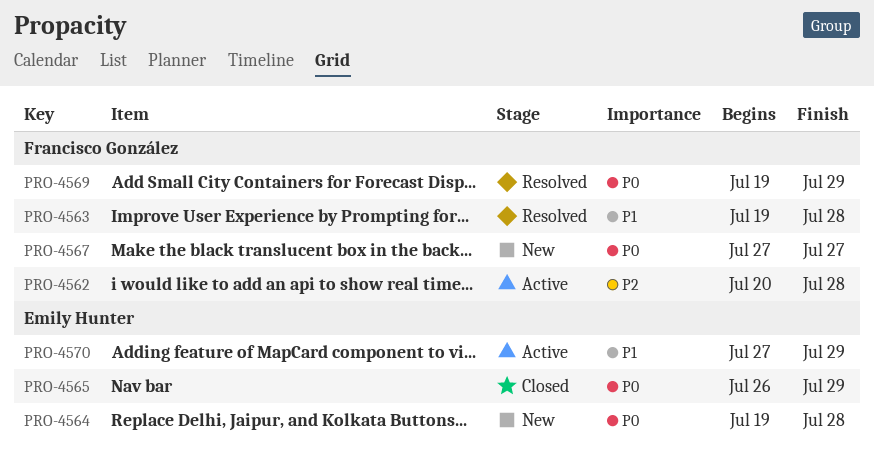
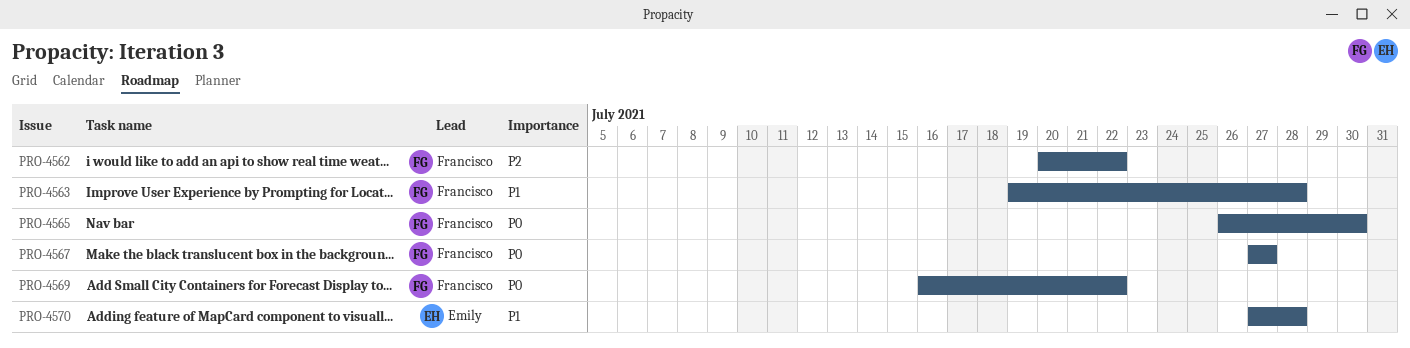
PRO-4562, due: Jul 28 -> Jul 22
PRO-4564: present -> none
PRO-4565, owner: Emily Hunter -> Francisco González
PRO-4565, due: Jul 29 -> Jul 30
PRO-4569, start: Jul 19 -> Jul 16
PRO-4569, due: Jul 29 -> Jul 22
PRO-4570, due: Jul 29 -> Jul 28

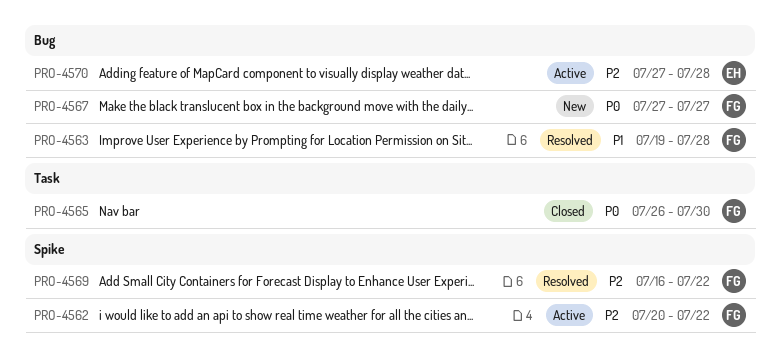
PRO-4569, priority: P0 -> P2
PRO-4570, priority: P1 -> P2

